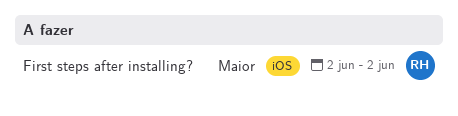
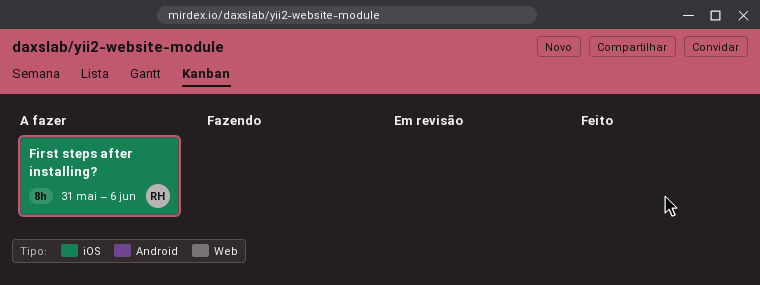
First steps after installing?, start: Jun 2 -> May 31
First steps after installing?, due: Jun 2 -> Jun 6

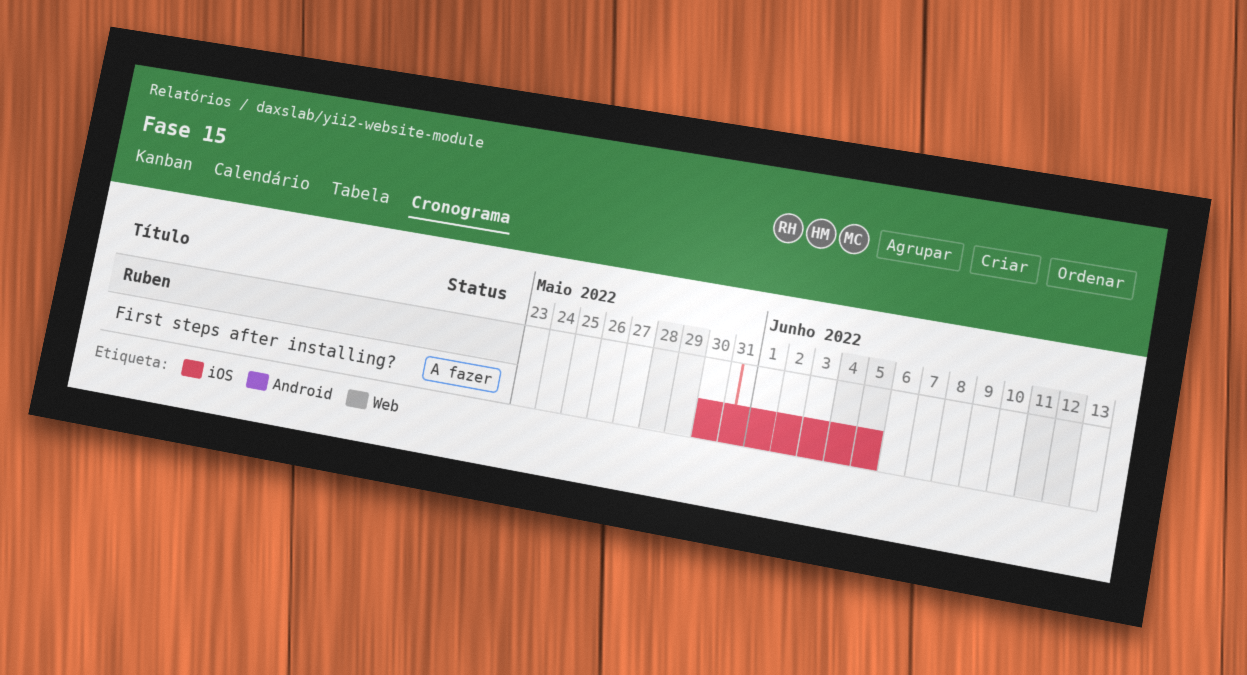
First steps after installing?, start: May 31 -> May 30
First steps after installing?, due: Jun 6 -> Jun 5

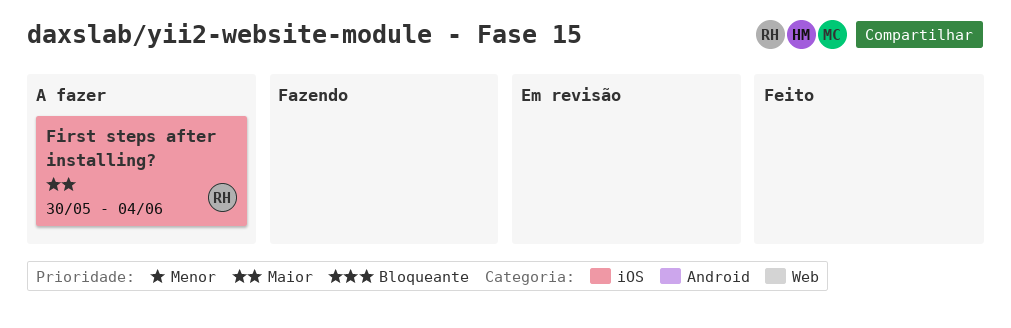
First steps after installing?, due: Jun 5 -> Jun 4

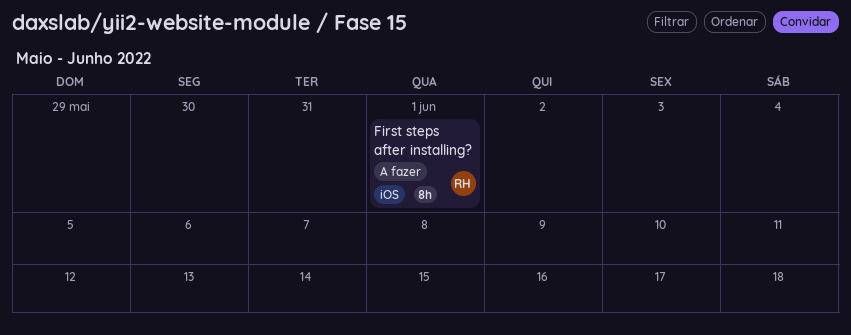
First steps after installing?, due: Jun 4 -> Jun 1

